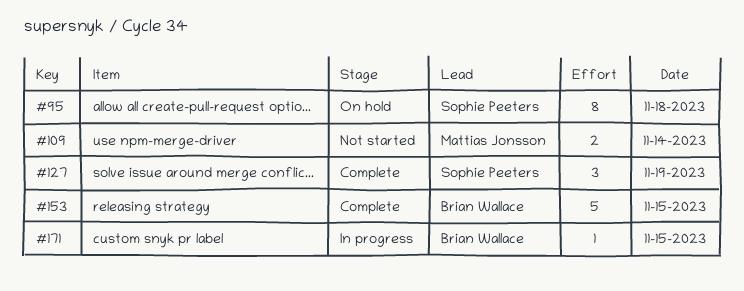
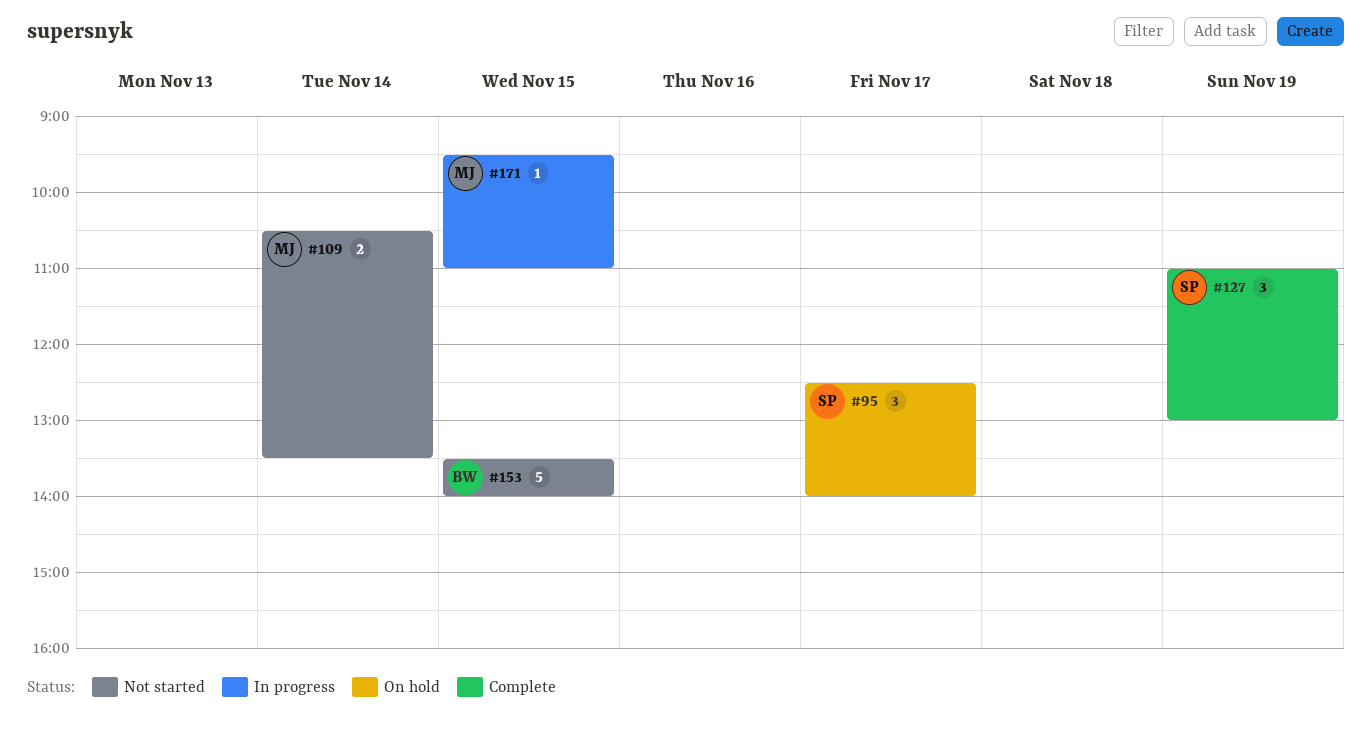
#95, estimate: 8 -> 3
#95, day: Nov 18 -> Nov 17
#153, status: Complete -> Not started
#171, owner: Brian Wallace -> Mattias Jonsson

